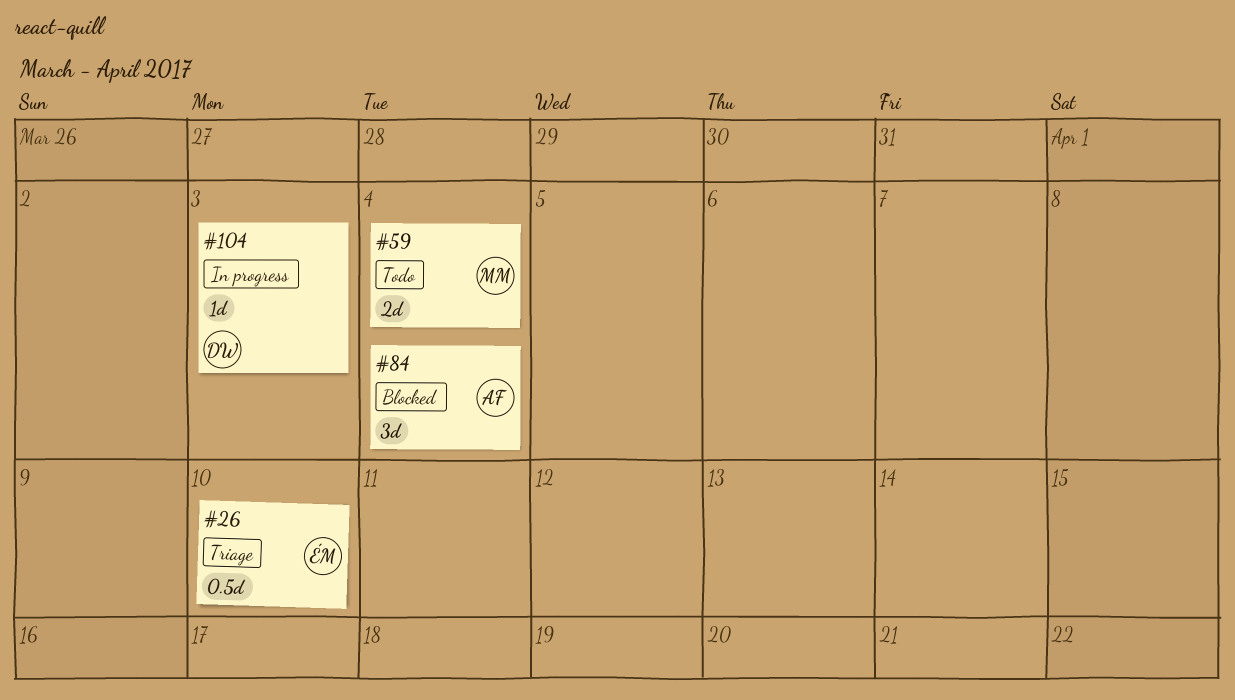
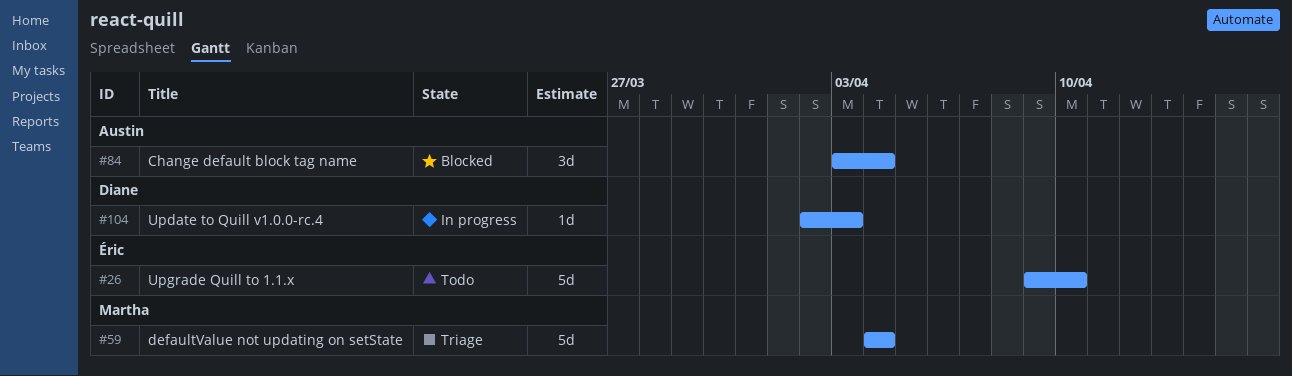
#26, status: Triage -> Todo
#26, estimate: 0.5d -> 5d
#59, status: Todo -> Triage
#59, estimate: 2d -> 5d

